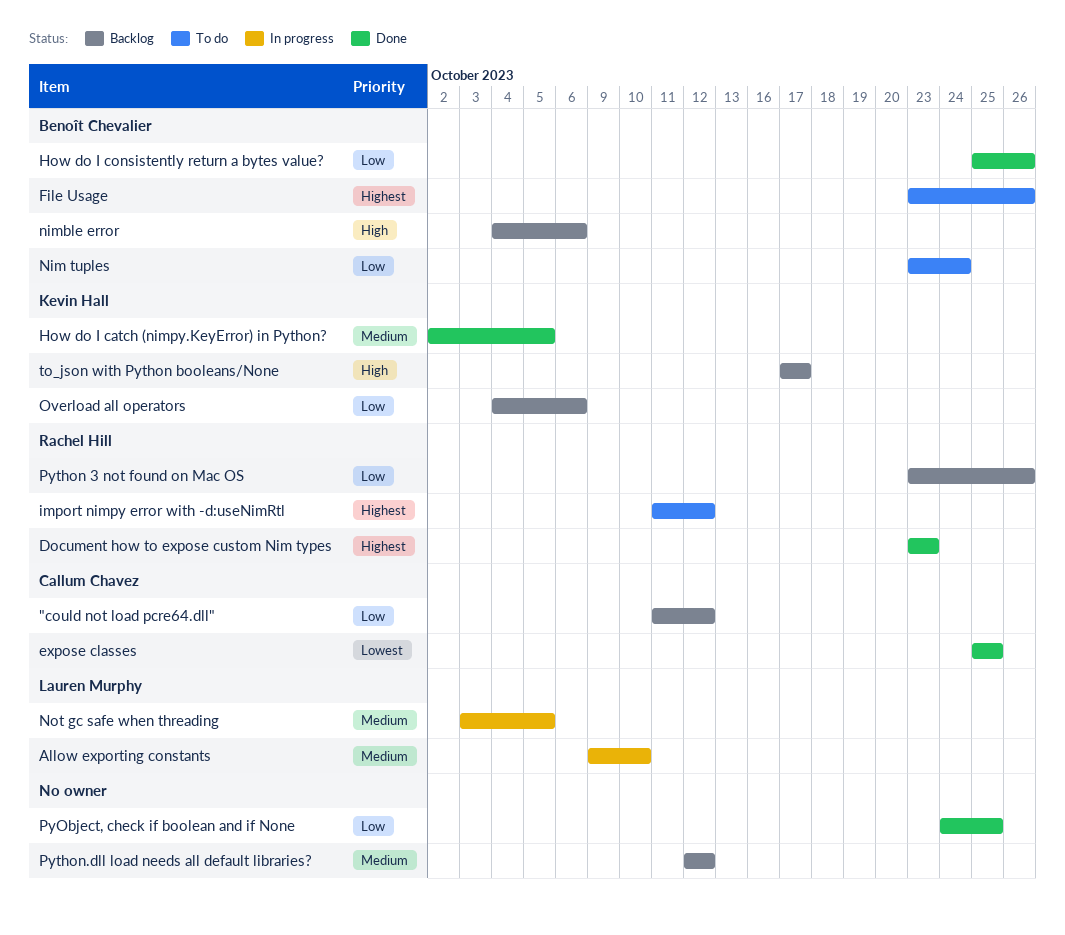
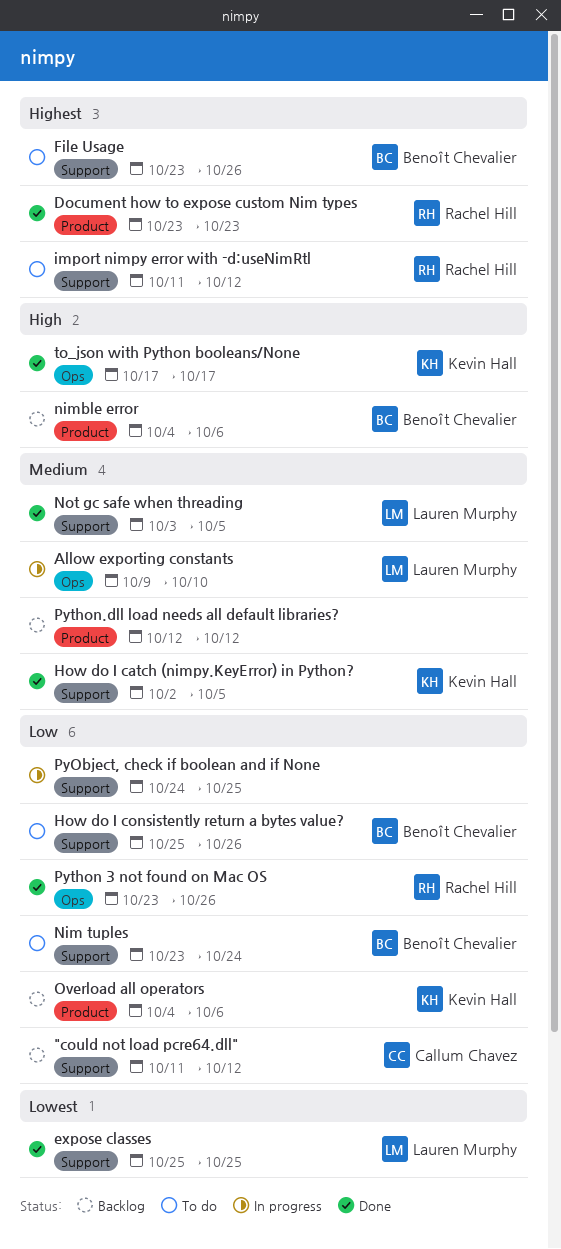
expose classes, owner: Callum Chavez -> Lauren Murphy
How do I consistently return a bytes value?, status: Done -> To do
Not gc safe when threading, status: In progress -> Done
PyObject, check if boolean and if None, status: Done -> In progress
Python 3 not found on Mac OS, status: Backlog -> Done
to_json with Python booleans/None, status: Backlog -> Done

